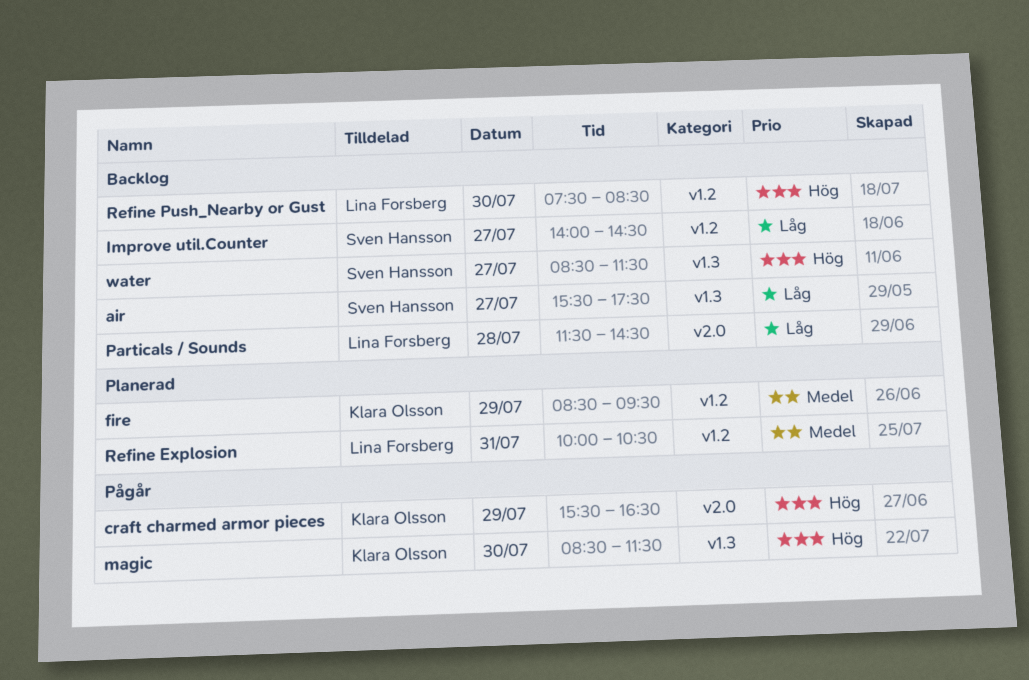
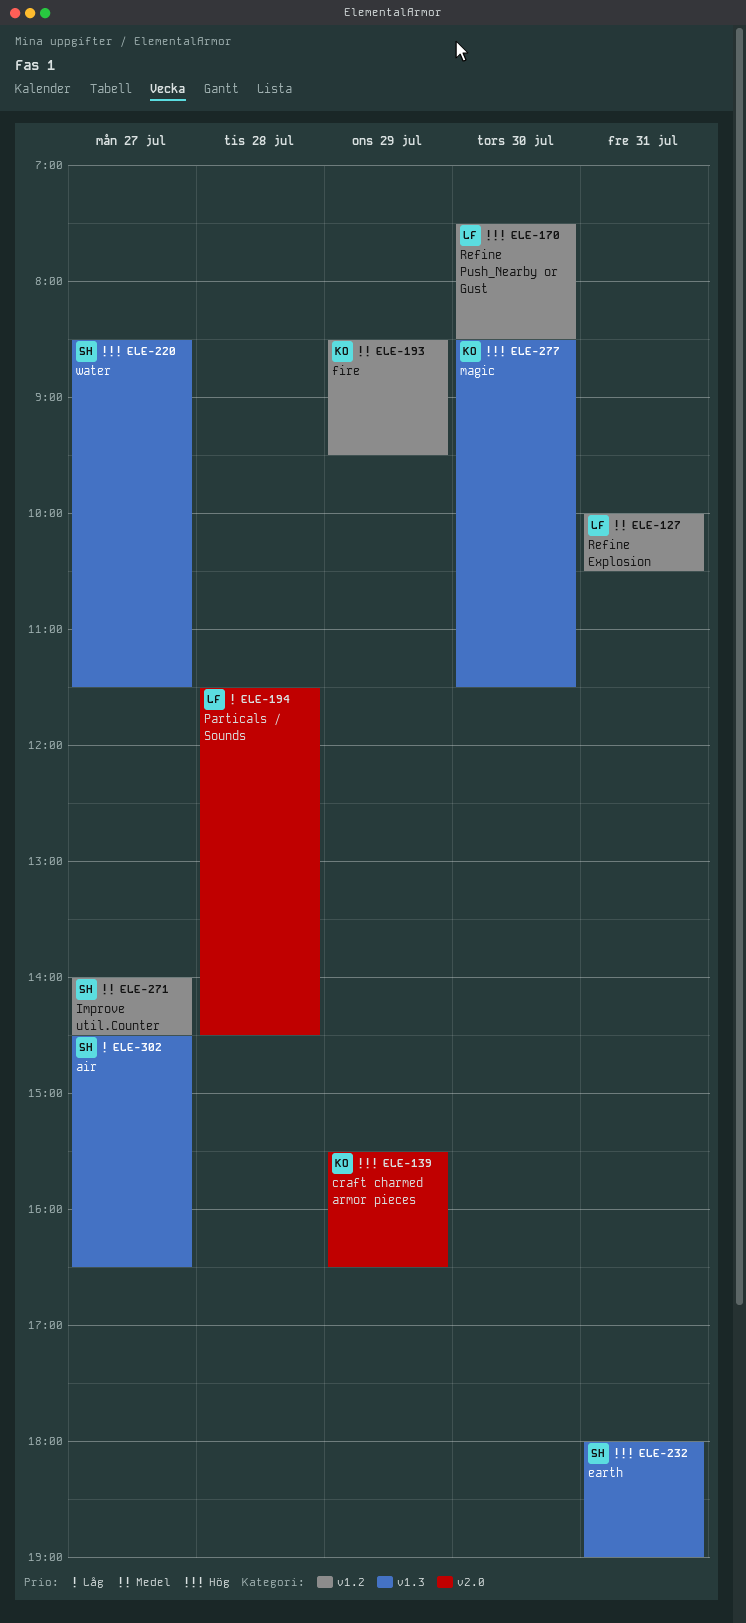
air, begins: 15:30 -> 14:30
air, ends: 17:30 -> 16:30
earth: none -> present
Improve util.Counter, priority: Låg -> Medel

